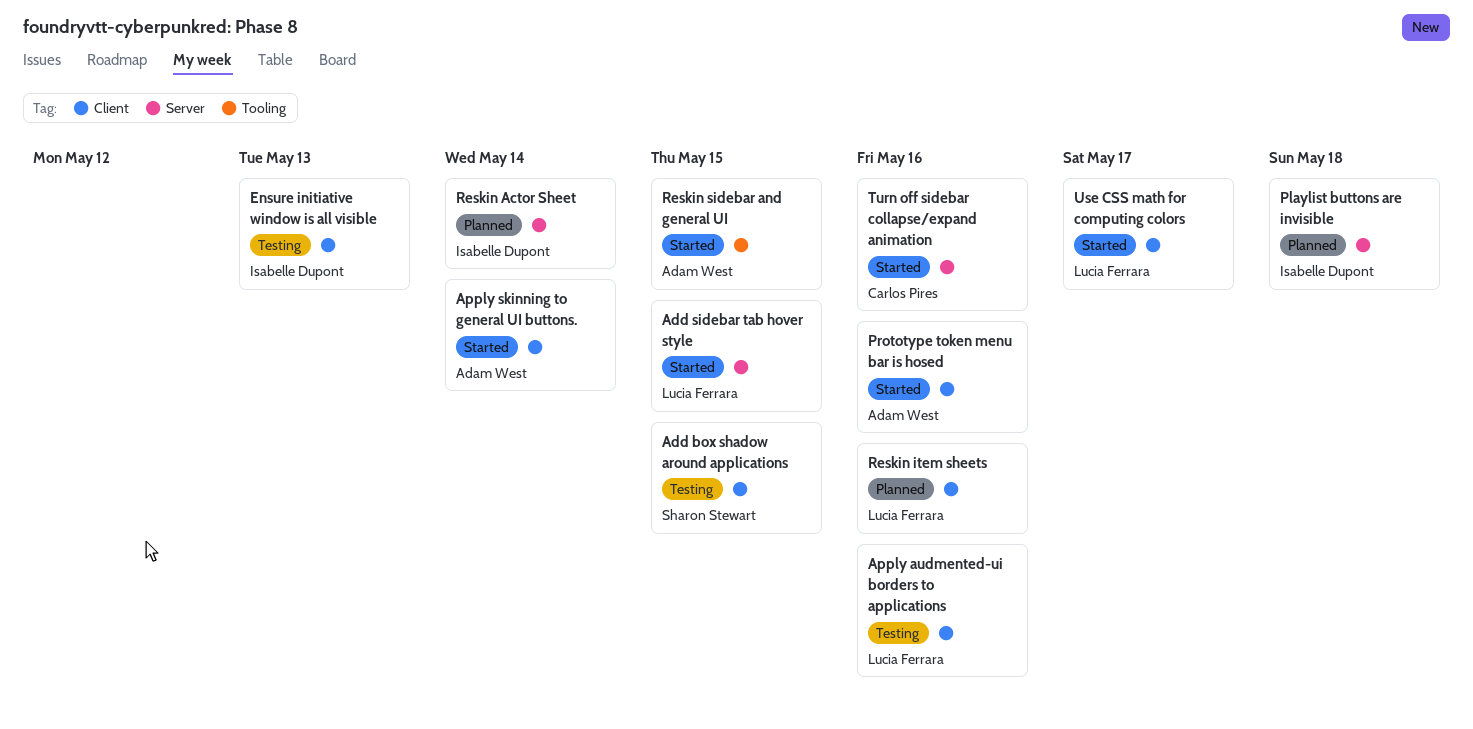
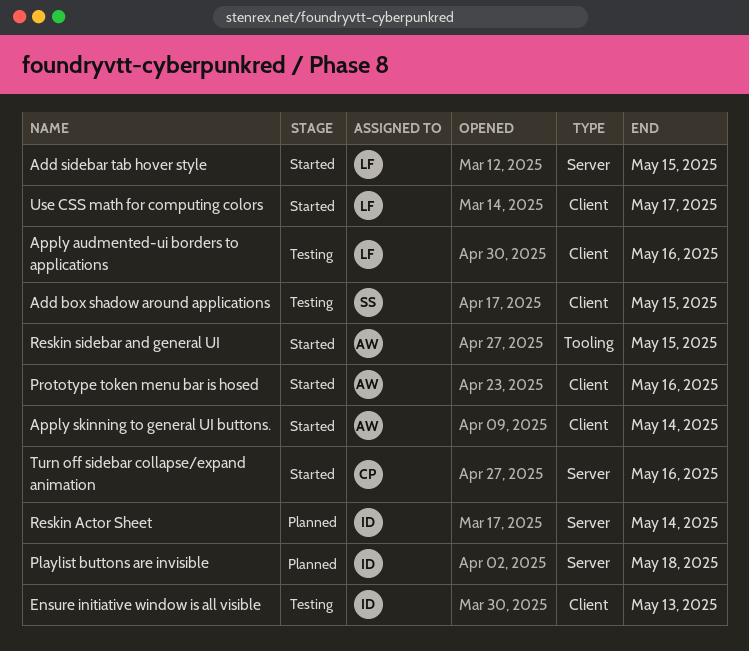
Reskin item sheets: present -> none

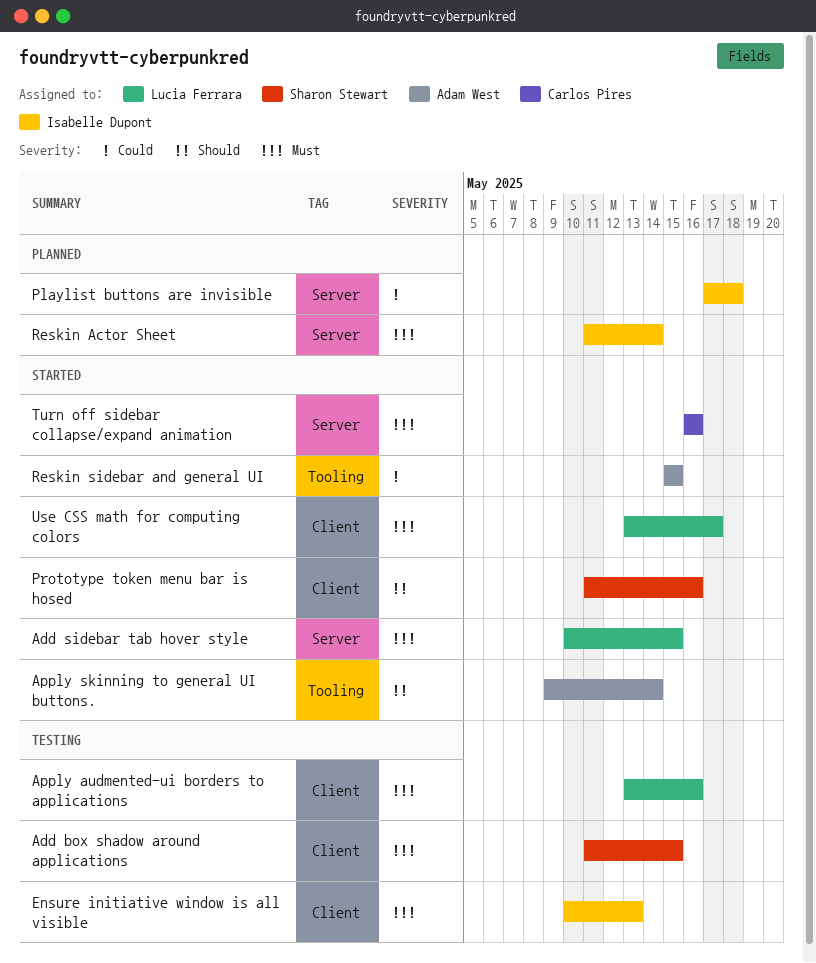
Apply skinning to general UI buttons., label: Client -> Tooling
Prototype token menu bar is hosed, owner: Adam West -> Sharon Stewart

